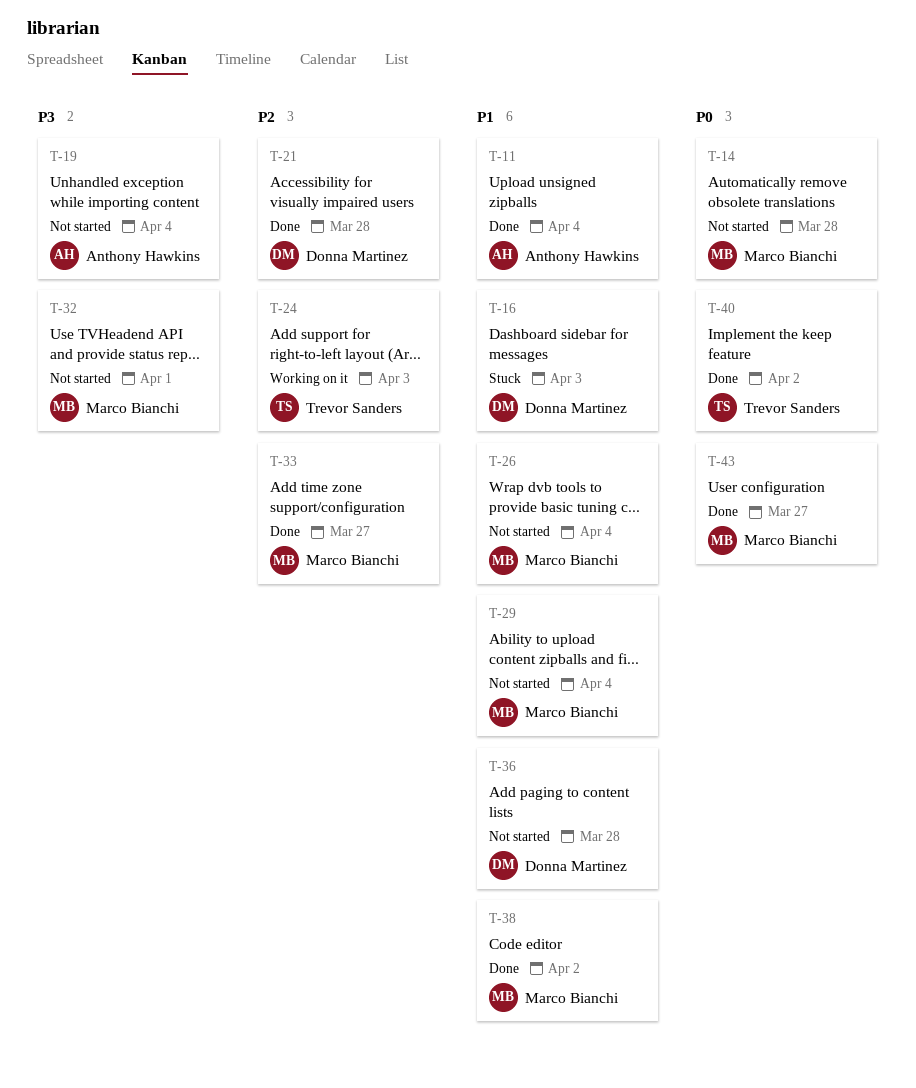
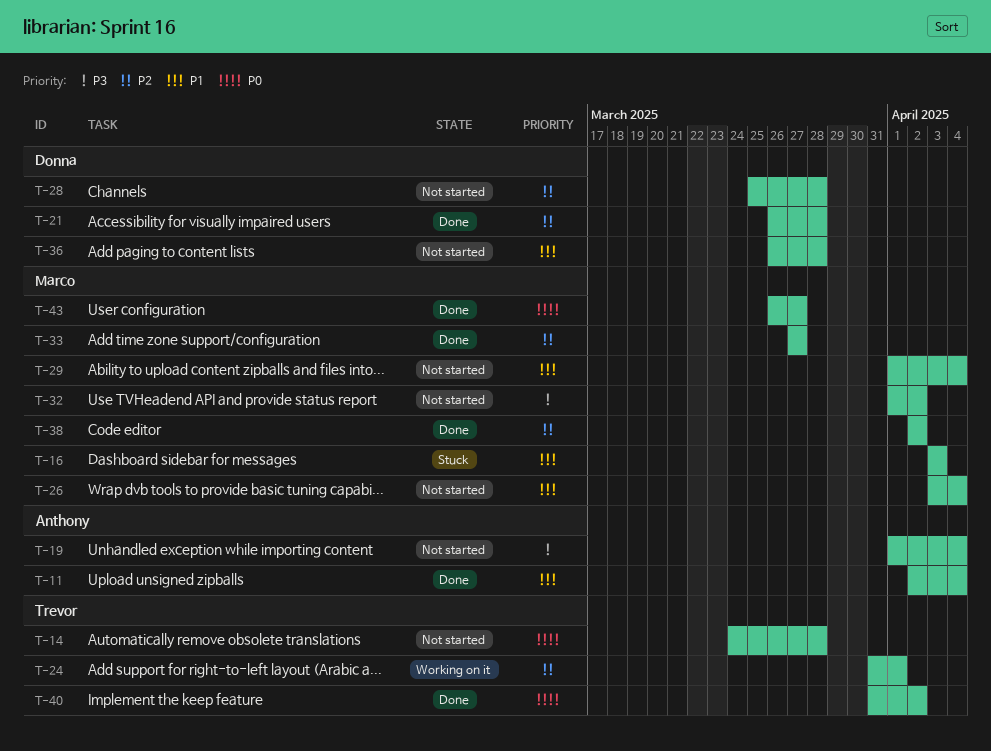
T-14, owner: Marco Bianchi -> Trevor Sanders
T-16, owner: Donna Martinez -> Marco Bianchi
T-24, due: Apr 3 -> Apr 1
T-28: none -> present
T-32, due: Apr 1 -> Apr 2
T-38, priority: P1 -> P2

